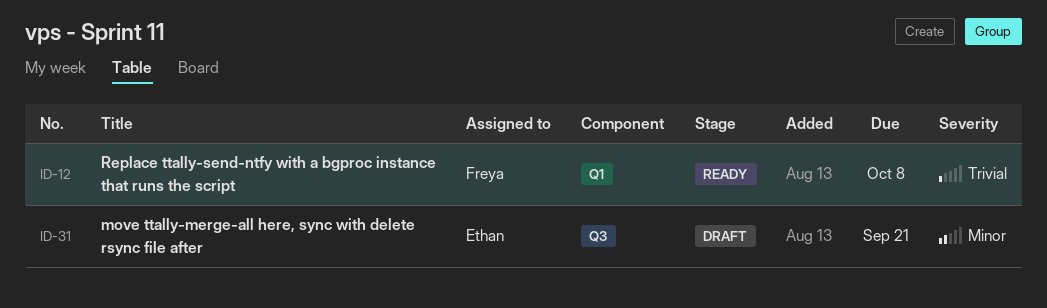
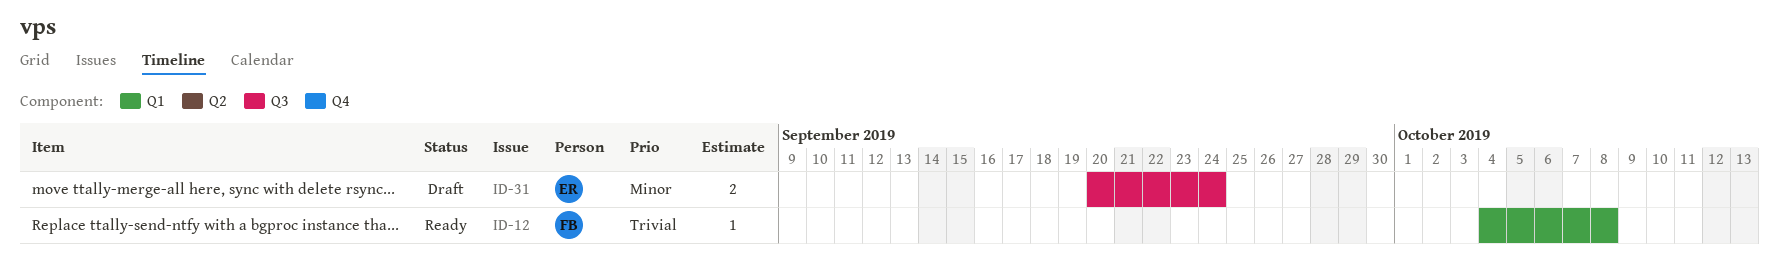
ID-31, due: Sep 21 -> Sep 24

